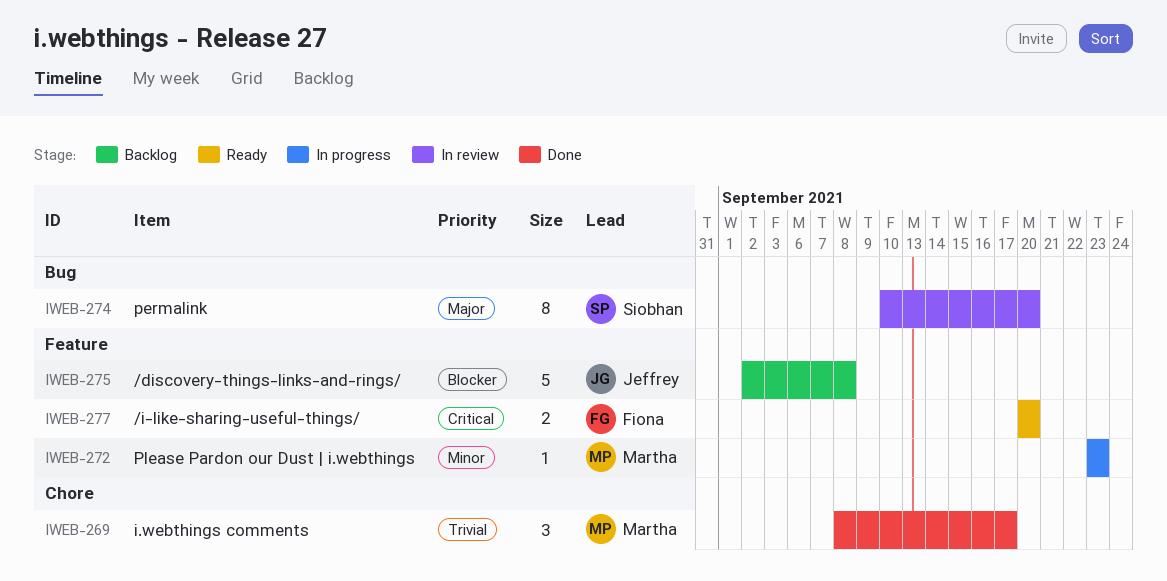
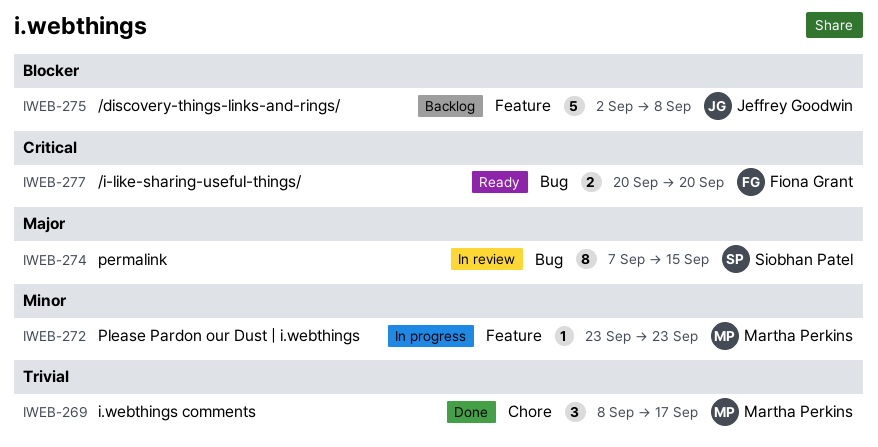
IWEB-274, start: Sep 10 -> Sep 7
IWEB-274, due: Sep 20 -> Sep 15
IWEB-277, label: Feature -> Bug

